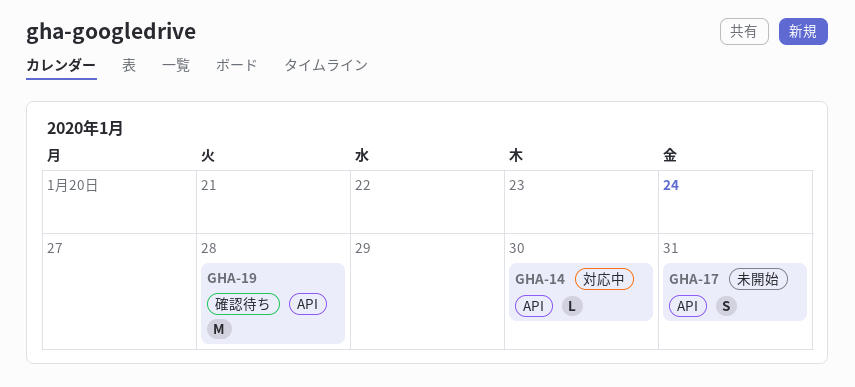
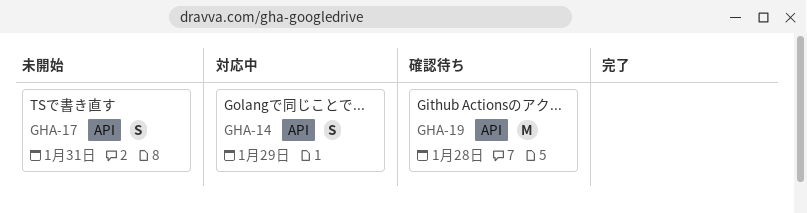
GHA-14, estimate: L -> S
GHA-14, due: Jan 30 -> Jan 29

